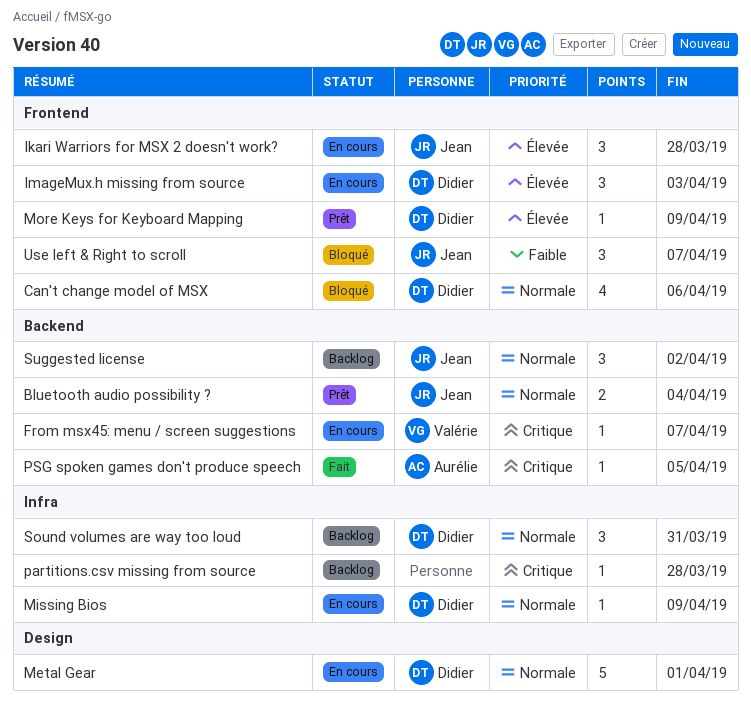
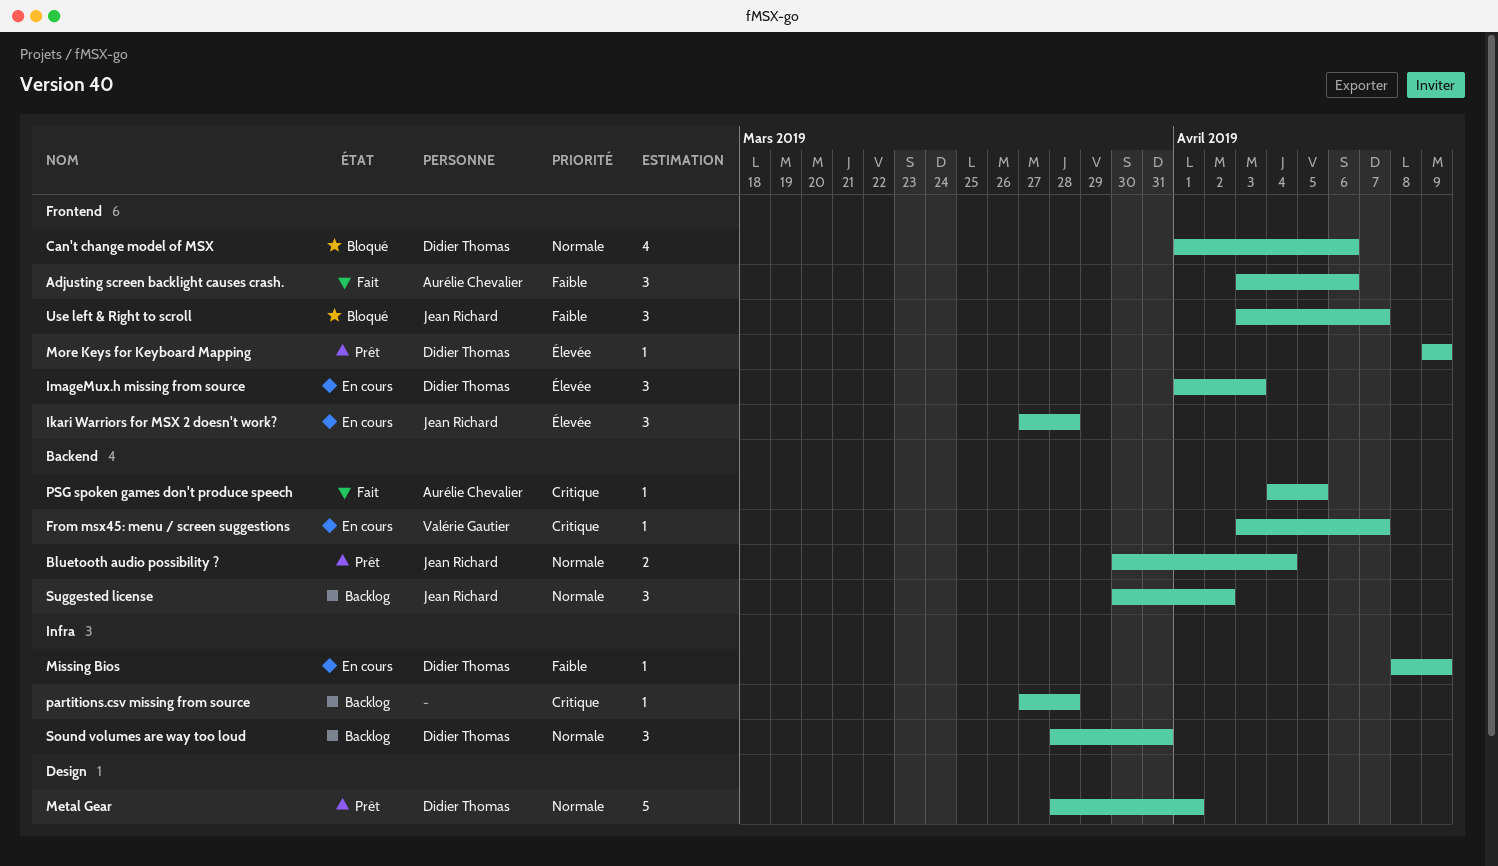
Adjusting screen backlight causes crash.: none -> present
Metal Gear, status: En cours -> Prêt
Missing Bios, priority: Normale -> Faible

